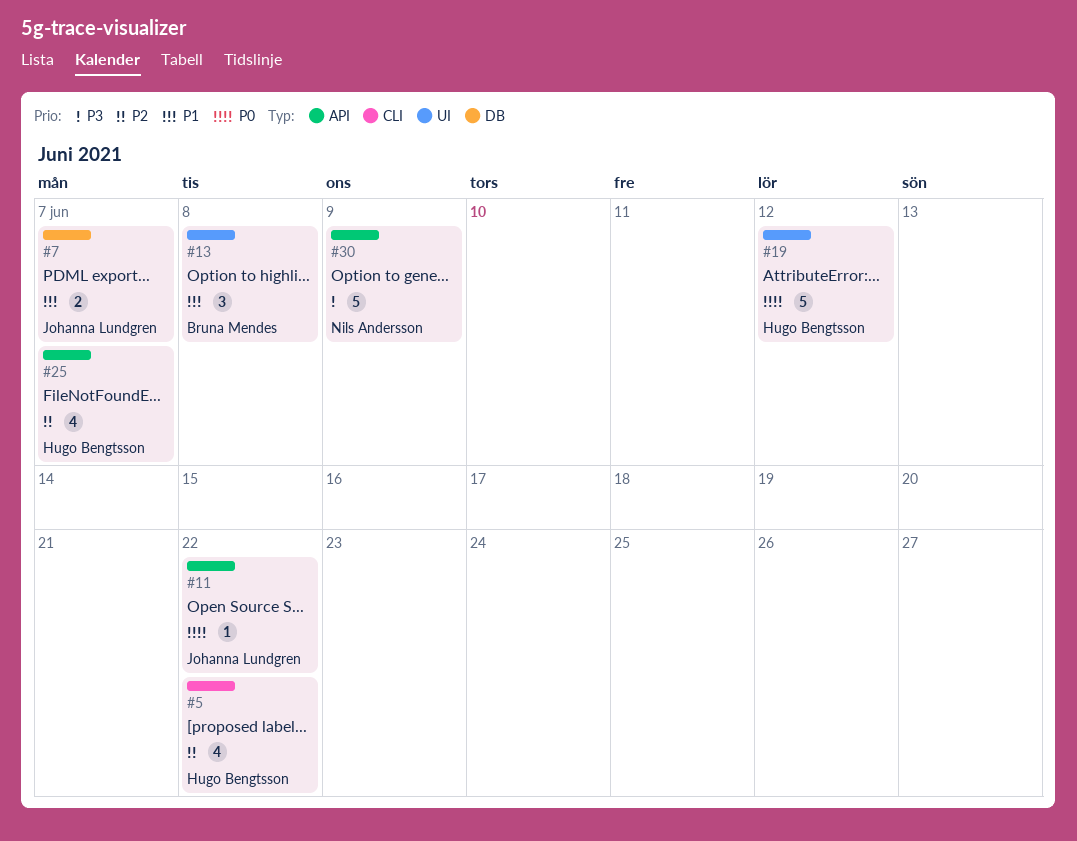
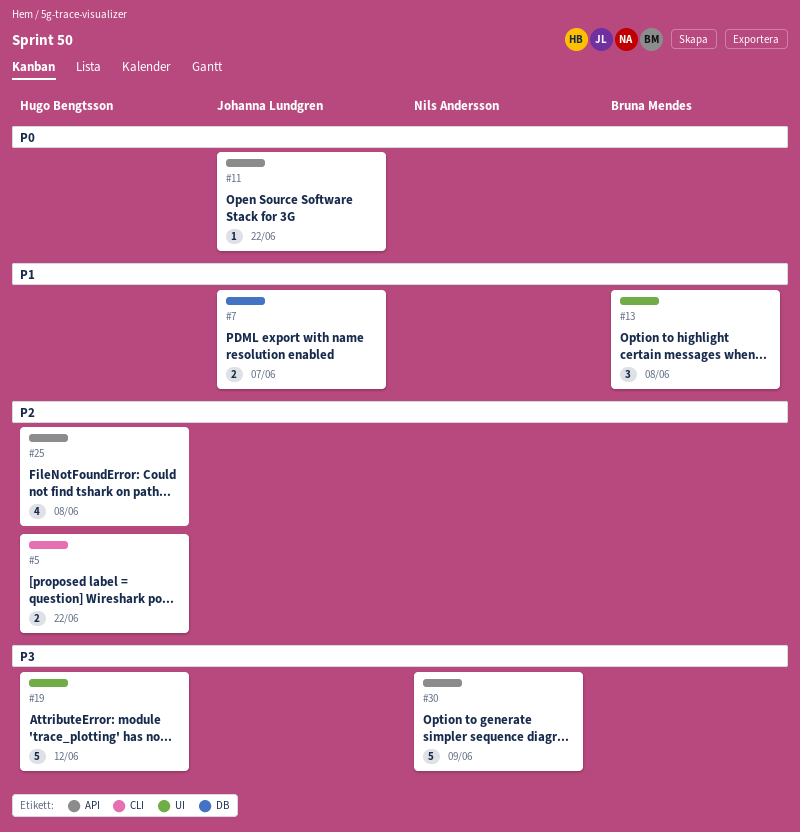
#5, estimate: 4 -> 2
#19, priority: P0 -> P3
#25, due: Jun 7 -> Jun 8

